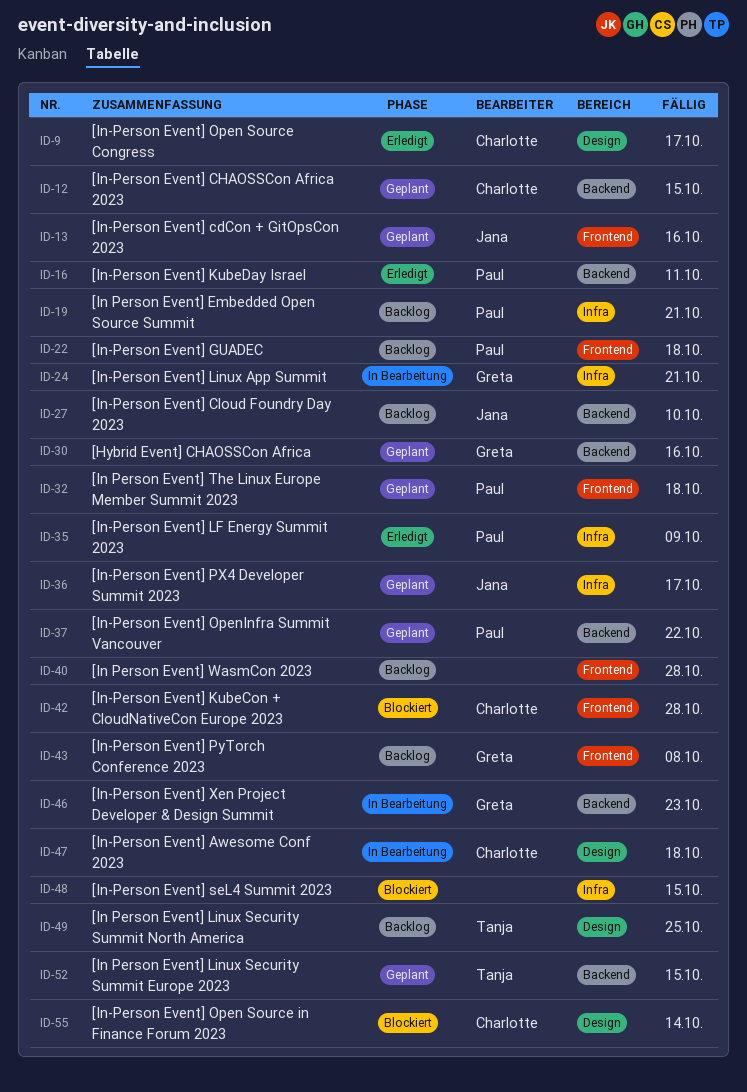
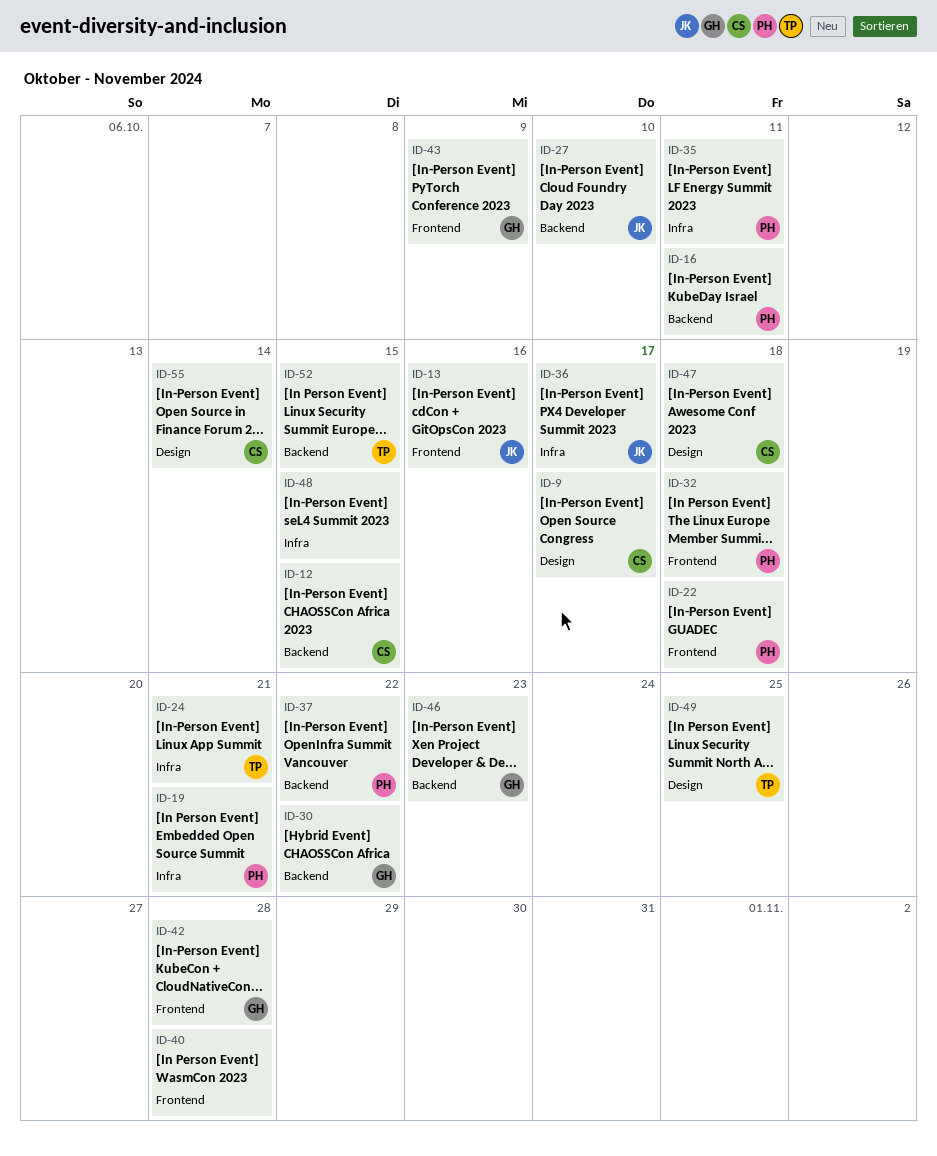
ID-24, owner: Greta -> Tanja
ID-30, due: Oct 16 -> Oct 22
ID-35, due: Oct 9 -> Oct 11
ID-42, owner: Charlotte -> Greta
ID-43, due: Oct 8 -> Oct 9

